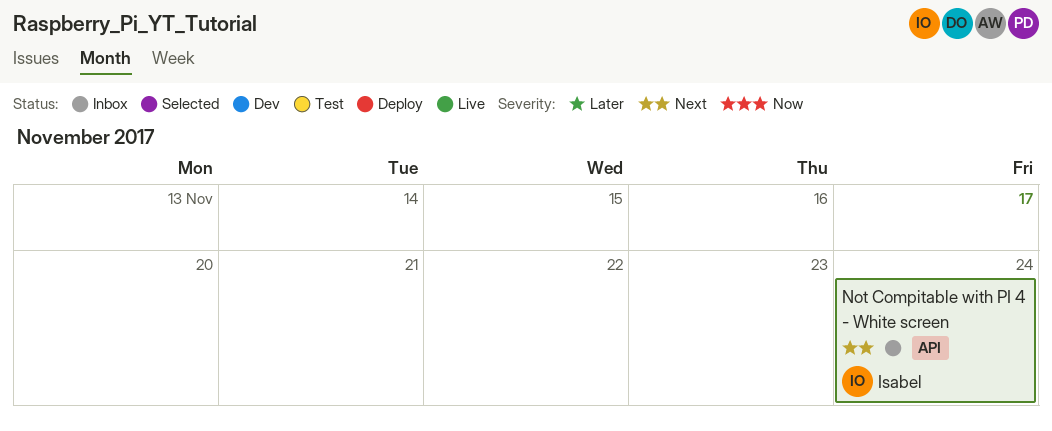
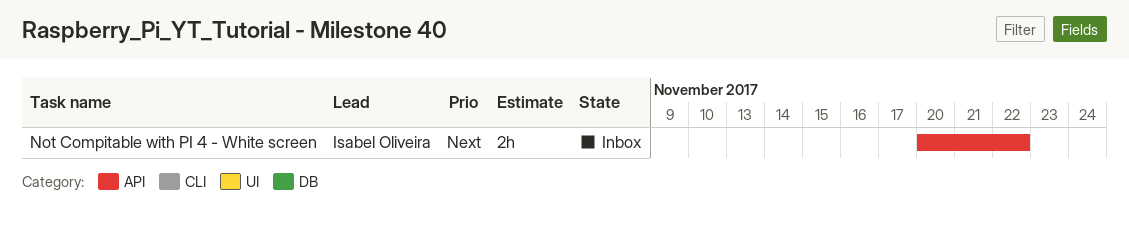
Not Compitable with PI 4 - White screen, due: Nov 24 -> Nov 22

